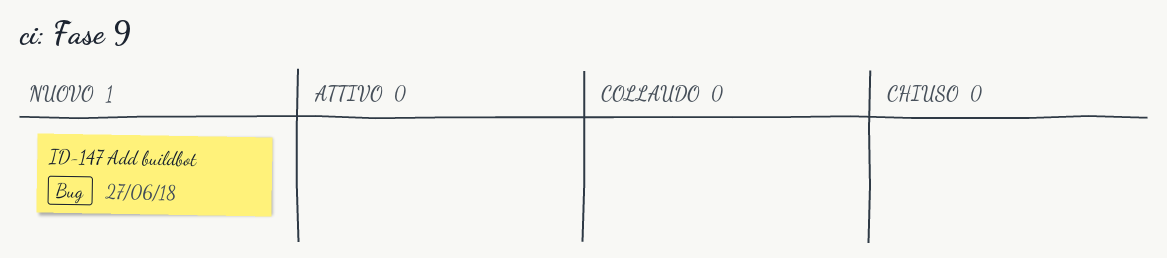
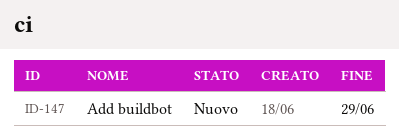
ID-147, due: Jun 27 -> Jun 29

